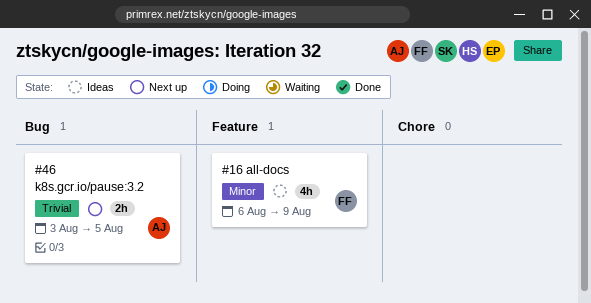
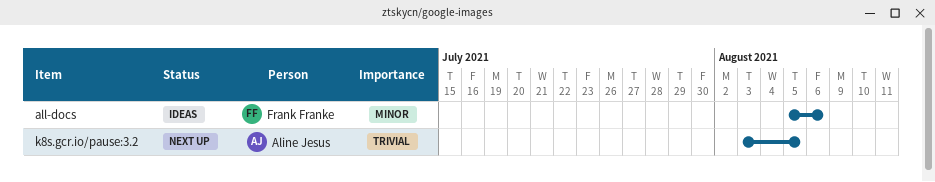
all-docs, start: Aug 6 -> Aug 5
all-docs, due: Aug 9 -> Aug 6

